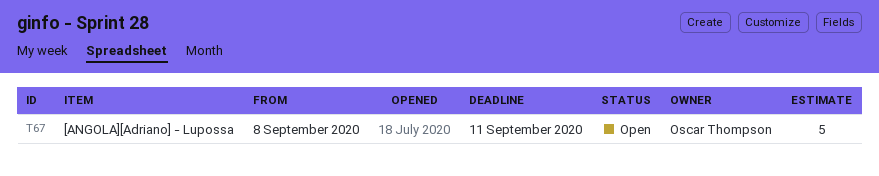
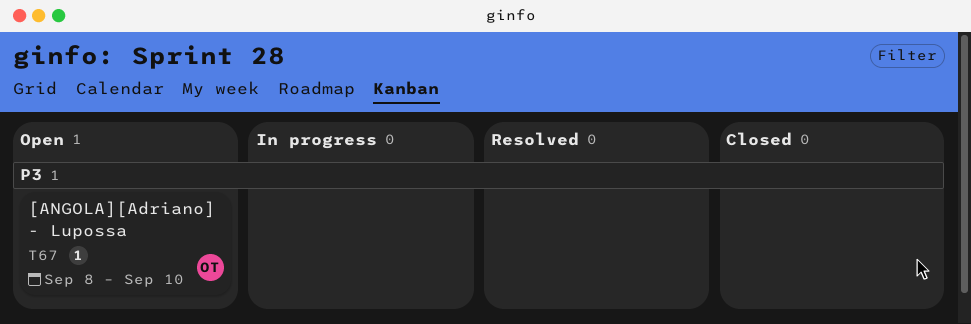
T67, estimate: 5 -> 1
T67, due: Sep 11 -> Sep 10

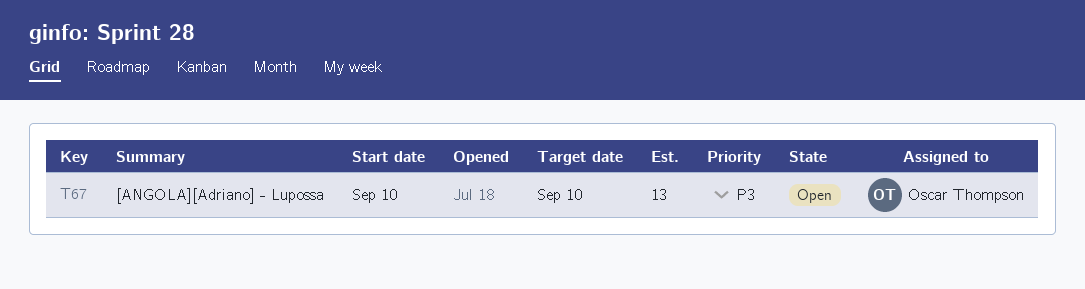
T67, estimate: 1 -> 13
T67, start: Sep 8 -> Sep 10

